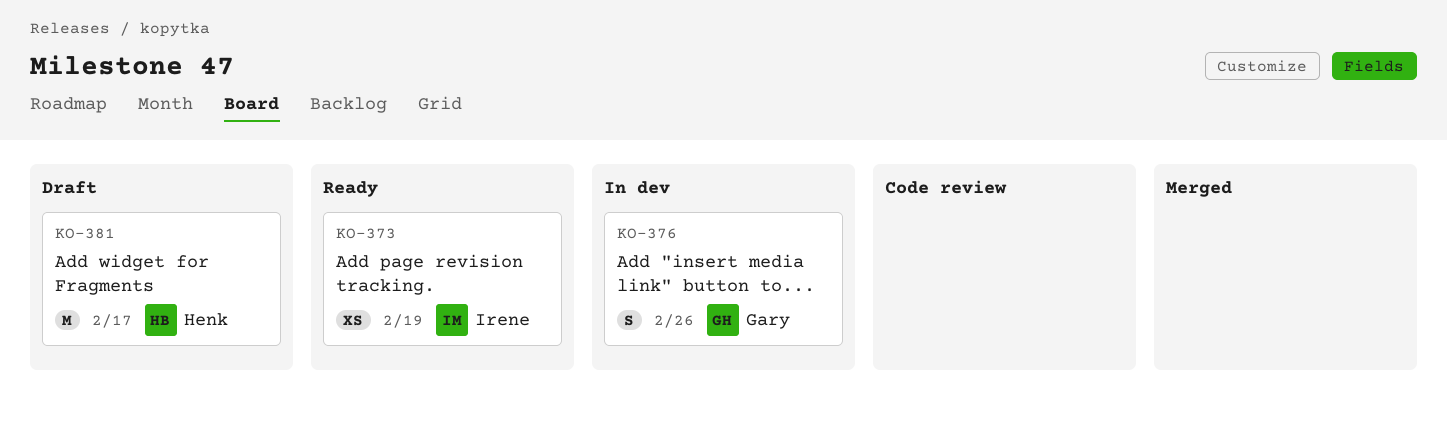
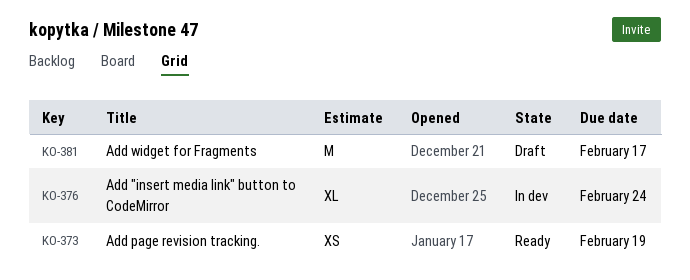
KO-376, estimate: S -> XL
KO-376, due: Feb 26 -> Feb 24

